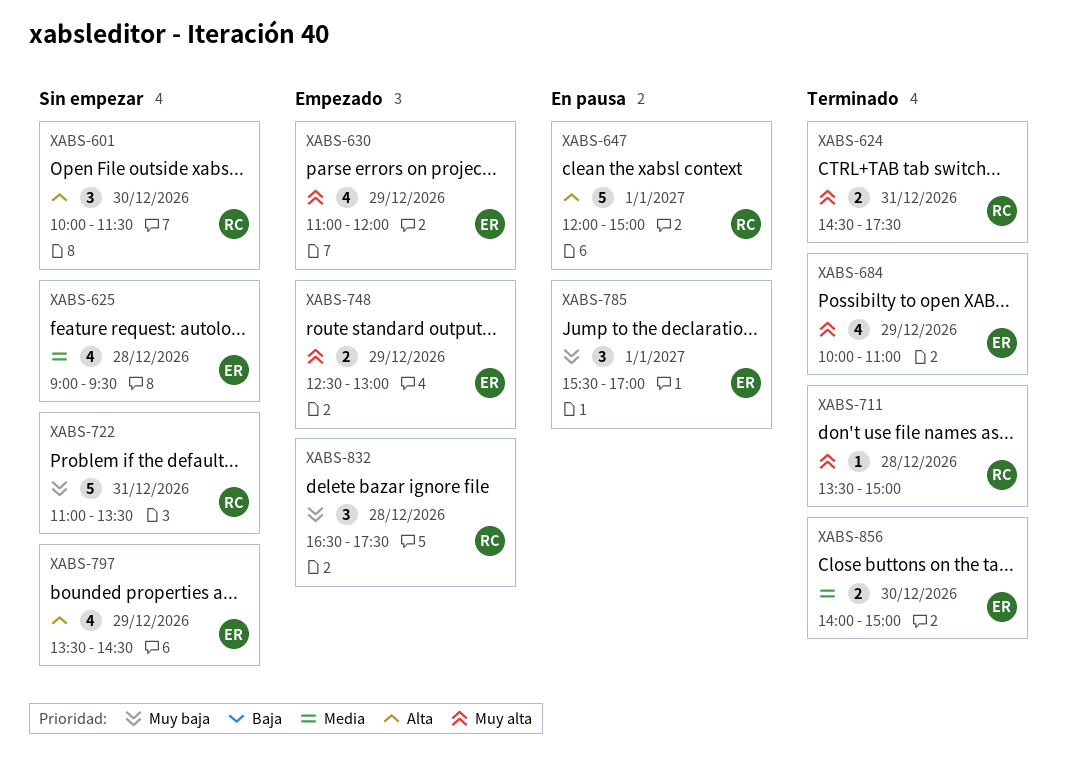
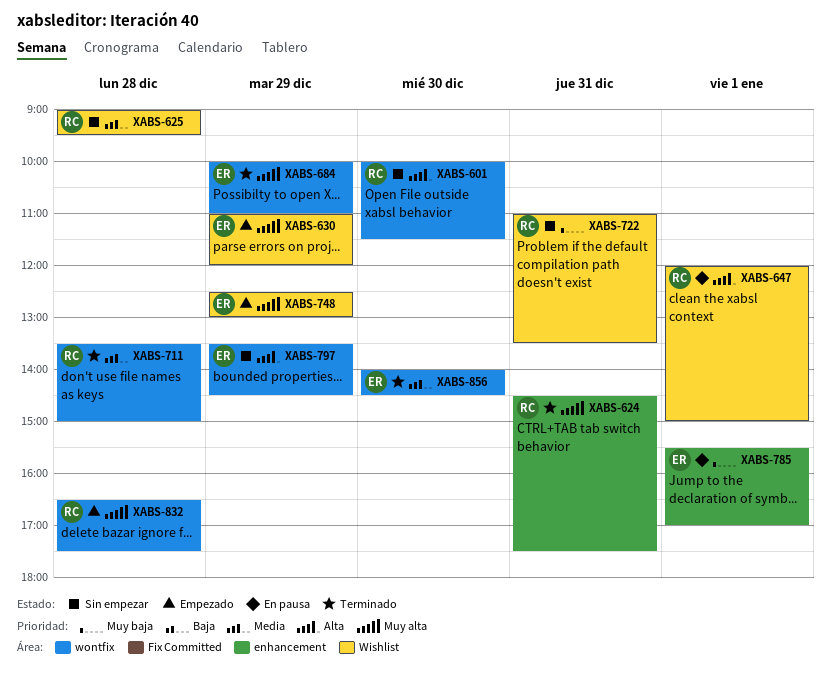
XABS-625, owner: ER -> RC
XABS-711, priority: Muy alta -> Media
XABS-832, priority: Muy baja -> Muy alta
XABS-856, ends: 15:00 -> 14:30

